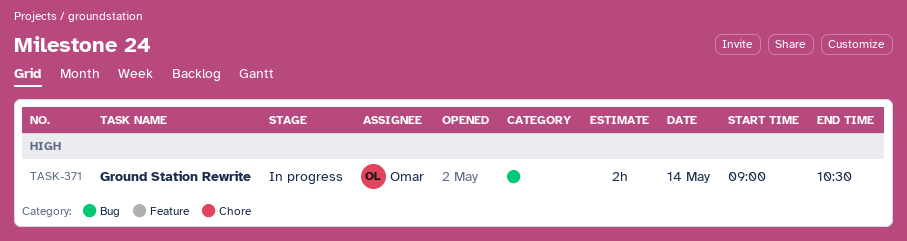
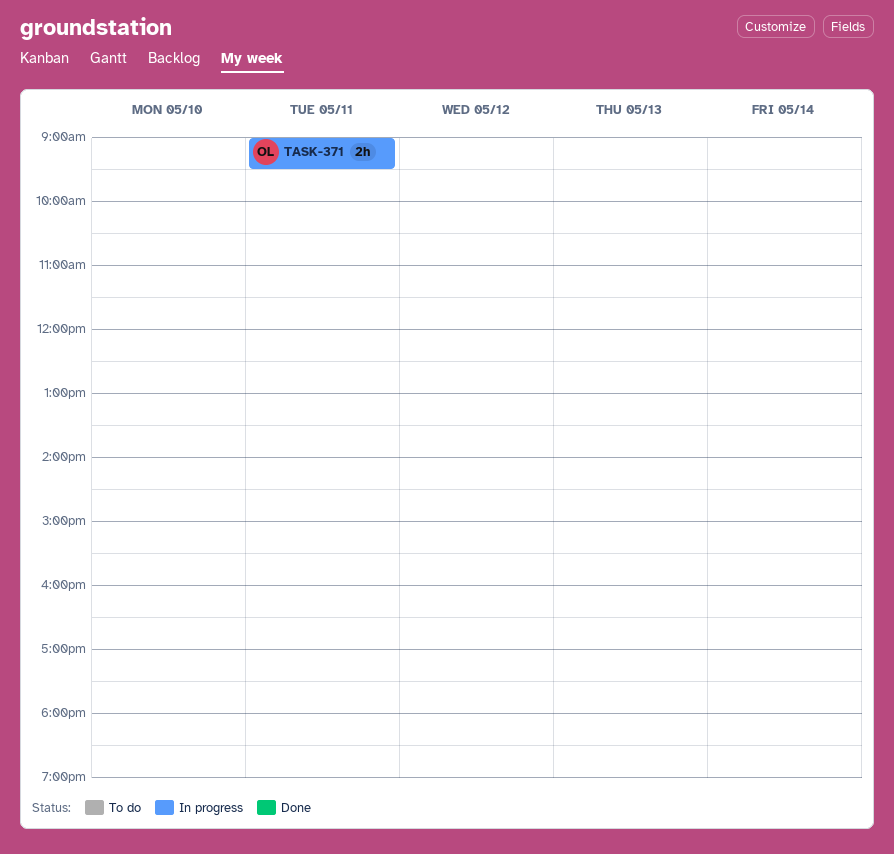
TASK-371, day: May 14 -> May 11
TASK-371, ends: 10:30 -> 09:30

